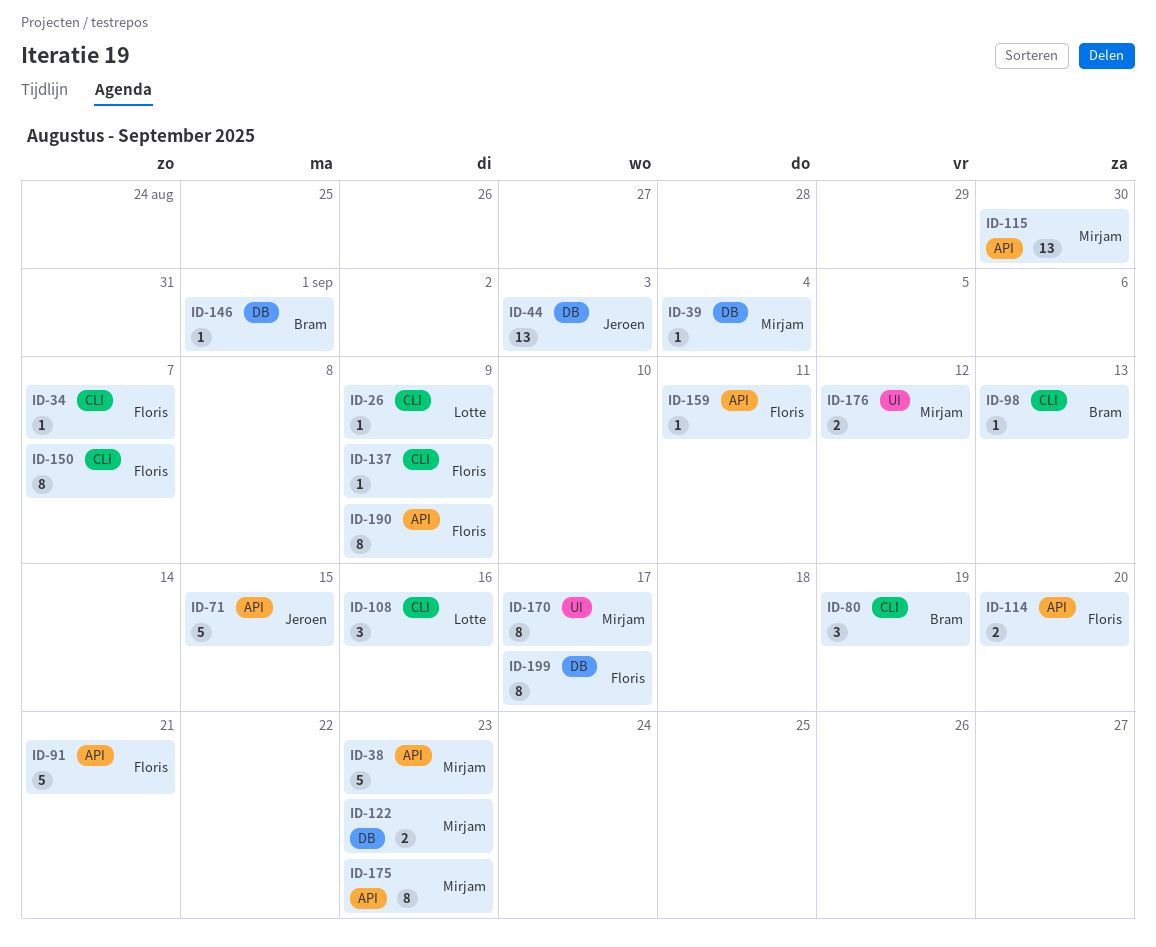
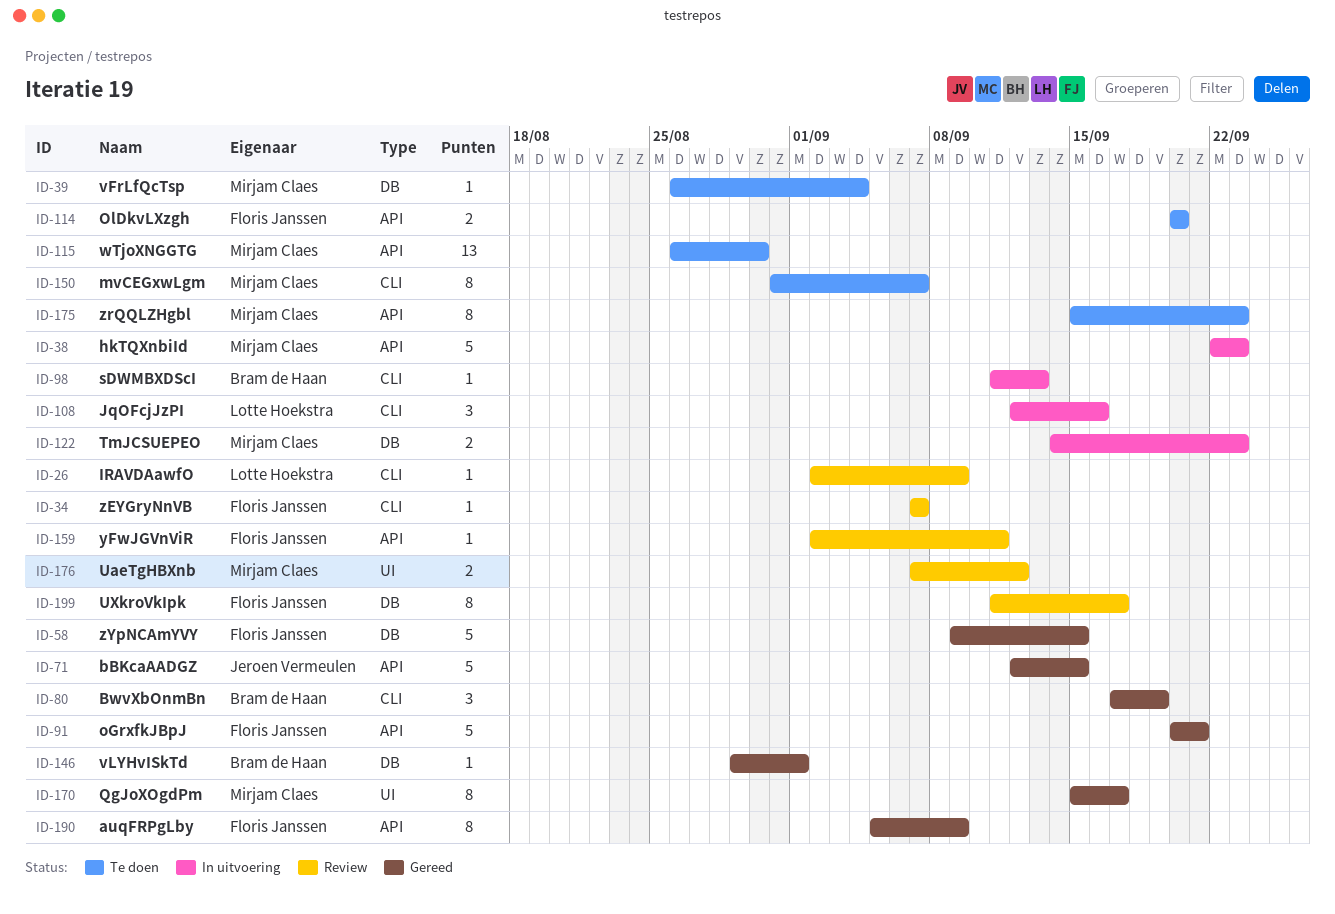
ID-44: present -> none
ID-58: none -> present
ID-137: present -> none
ID-150, owner: Floris Janssen -> Mirjam Claes

